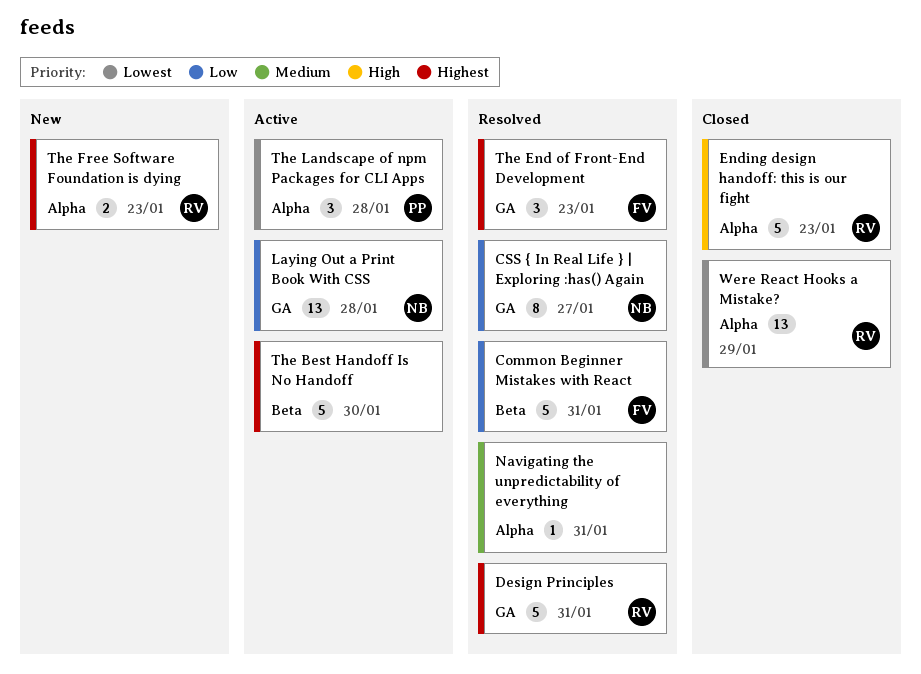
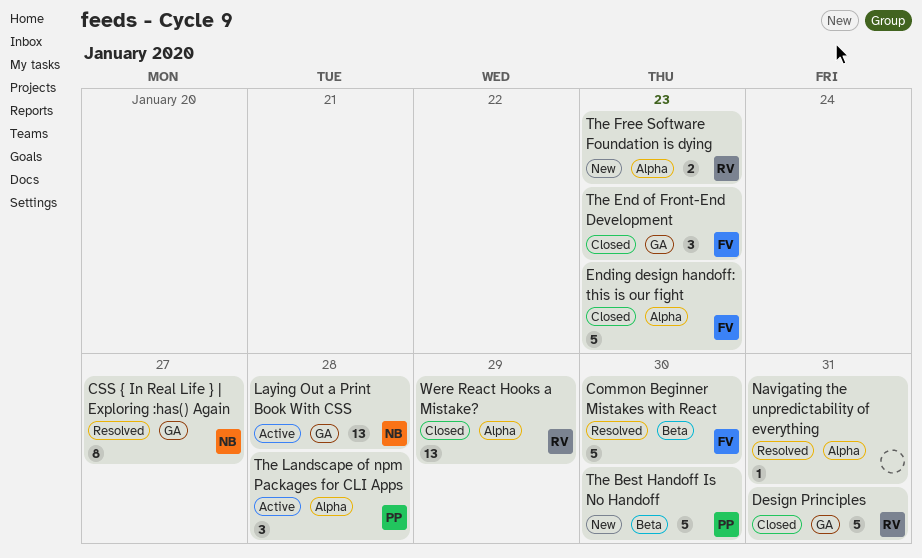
Common Beginner Mistakes with React, due: Jan 31 -> Jan 30
Design Principles, status: Resolved -> Closed
Ending design handoff: this is our fight, owner: RV -> FV
The Best Handoff Is No Handoff, status: Active -> New
The Best Handoff Is No Handoff, owner: none -> PP
The End of Front-End Development, status: Resolved -> Closed

